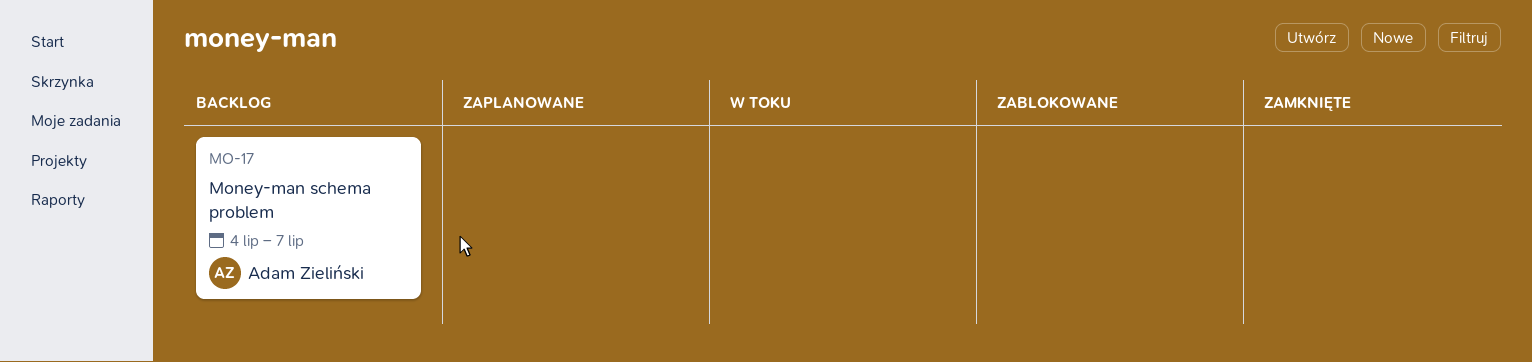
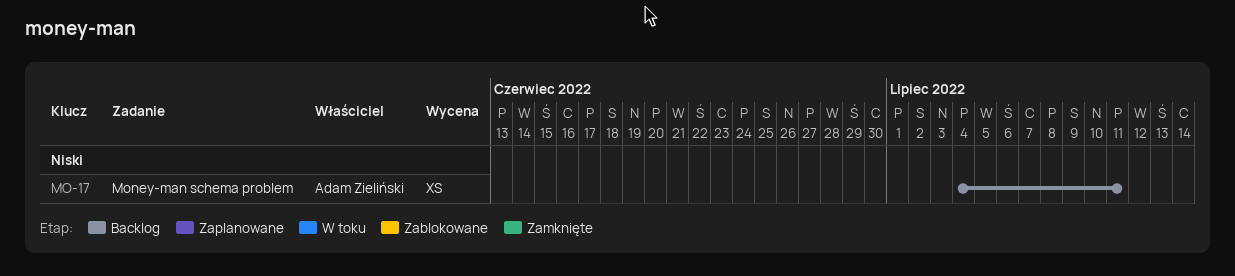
MO-17, due: Jul 7 -> Jul 11

